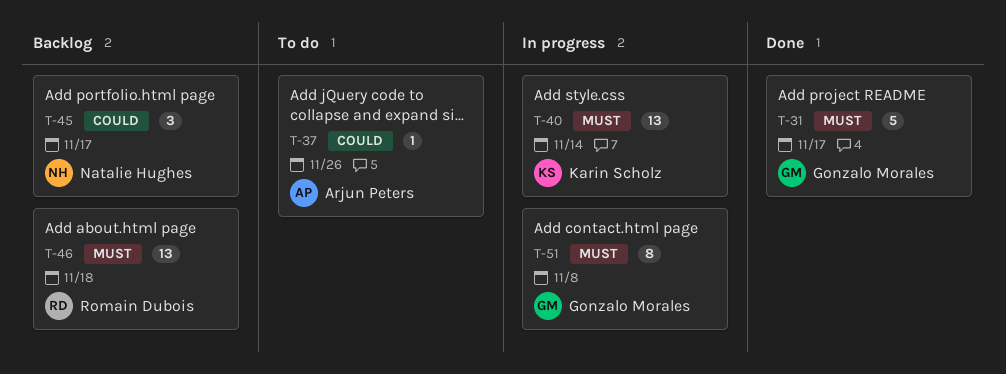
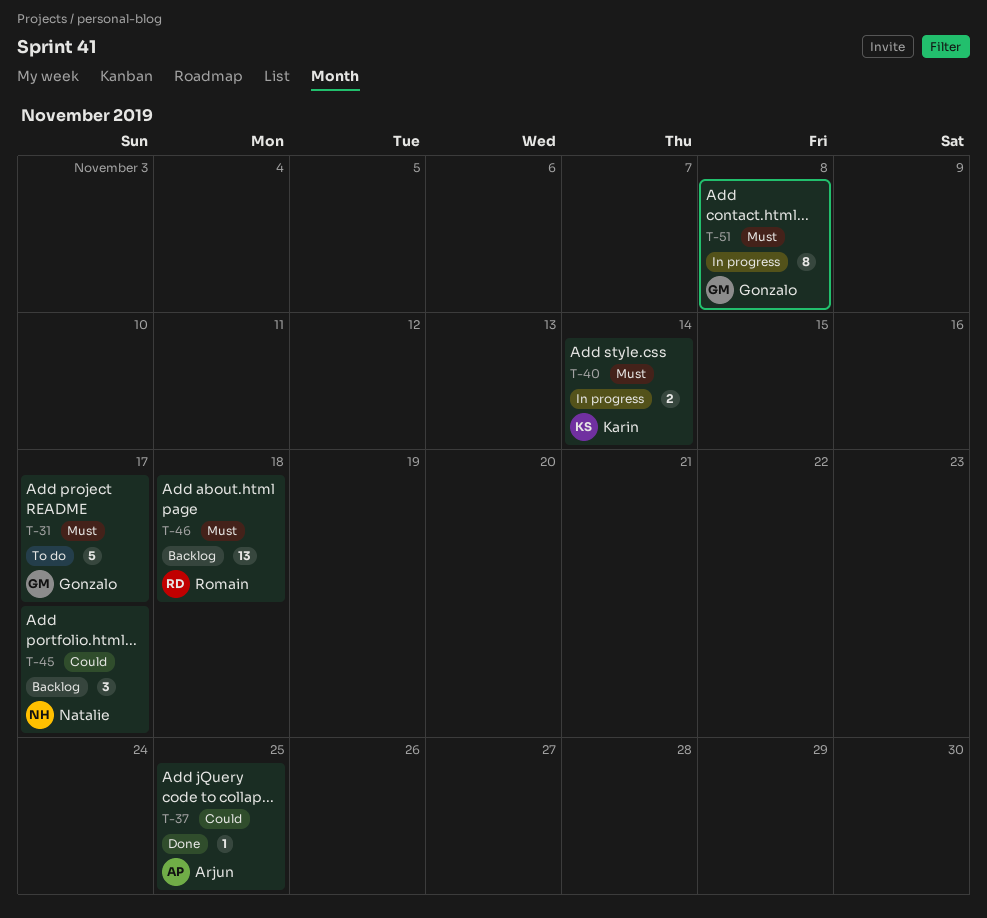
T-31, status: Done -> To do
T-37, status: To do -> Done
T-37, due: Nov 26 -> Nov 25
T-40, estimate: 13 -> 2

